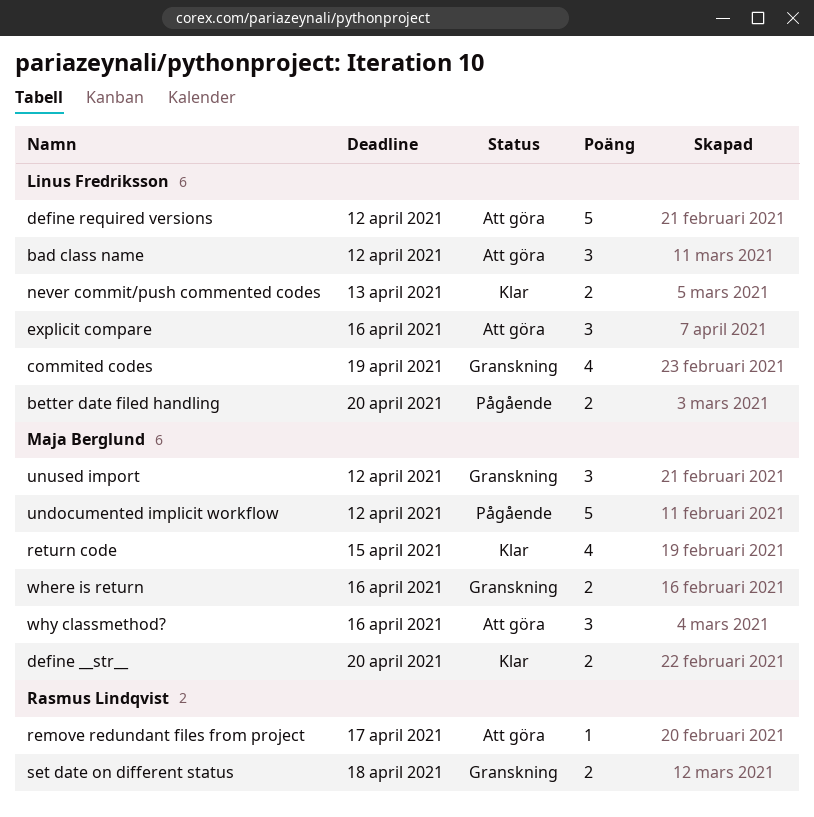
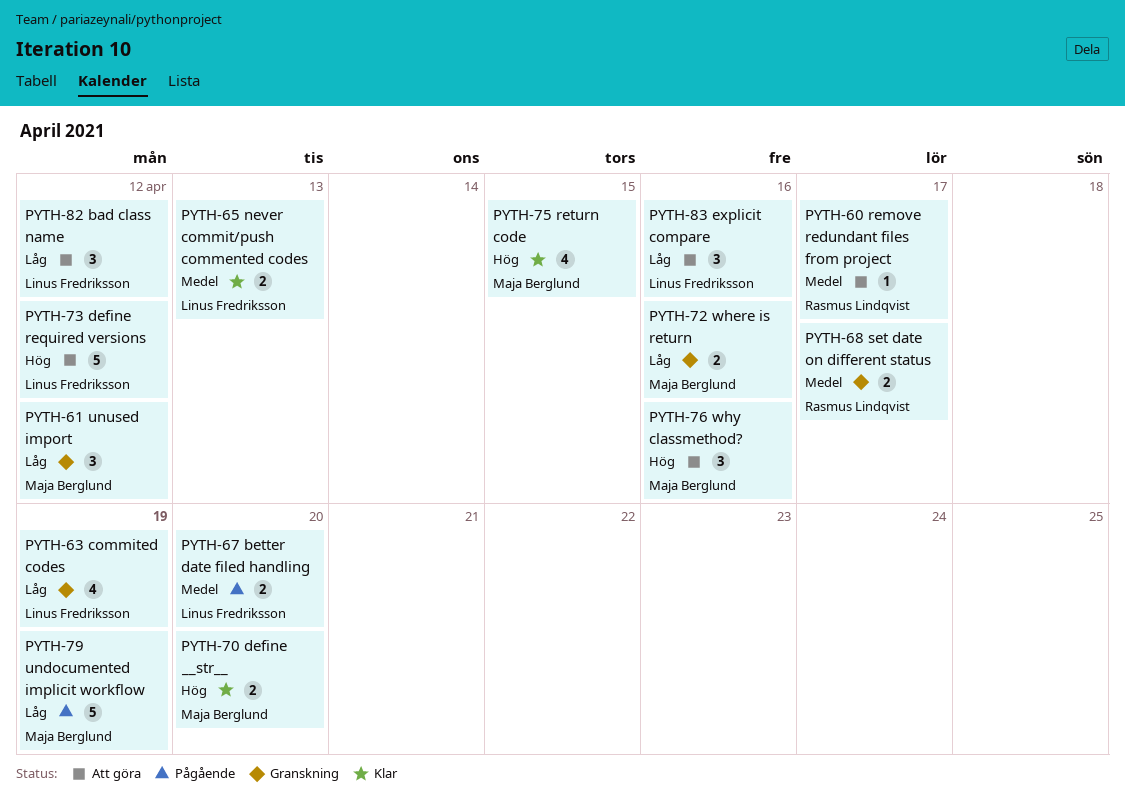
set date on different status, due: Apr 18 -> Apr 17
undocumented implicit workflow, due: Apr 12 -> Apr 19

